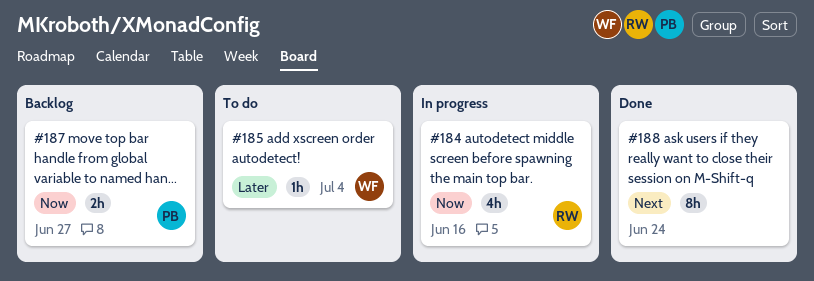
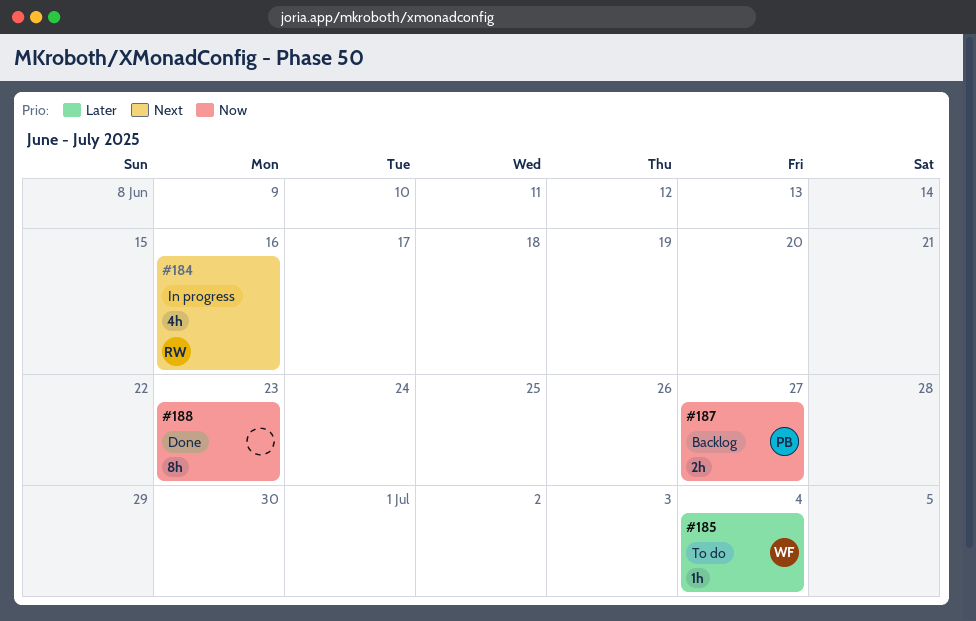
#184, priority: Now -> Next
#188, priority: Next -> Now
#188, due: Jun 24 -> Jun 23

